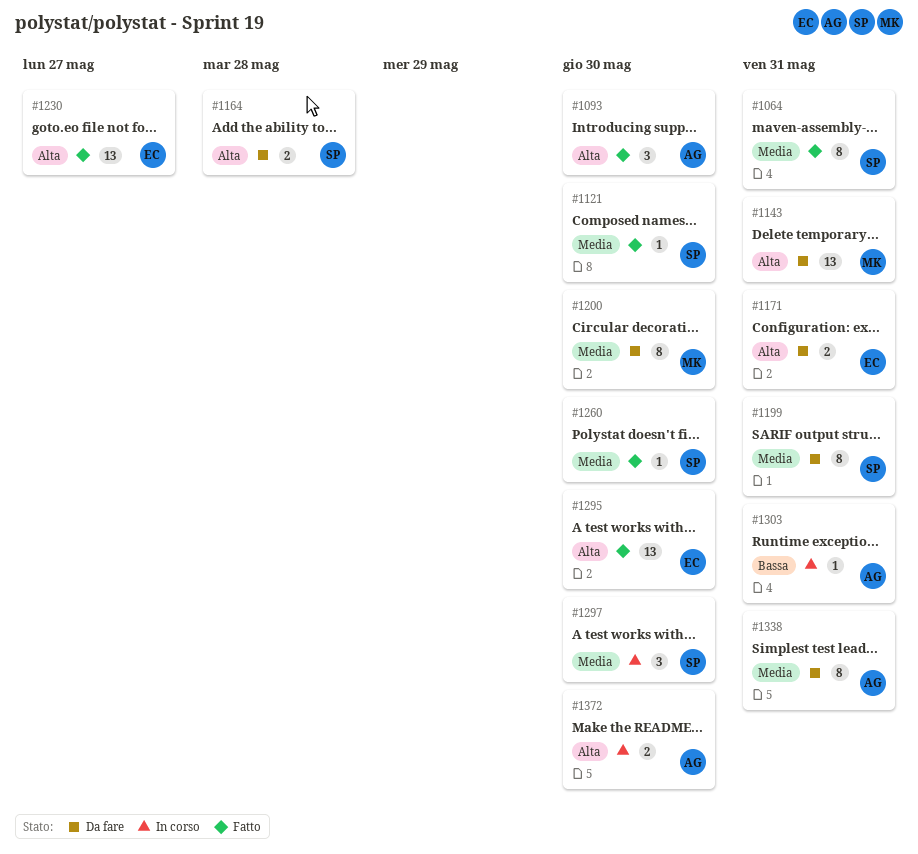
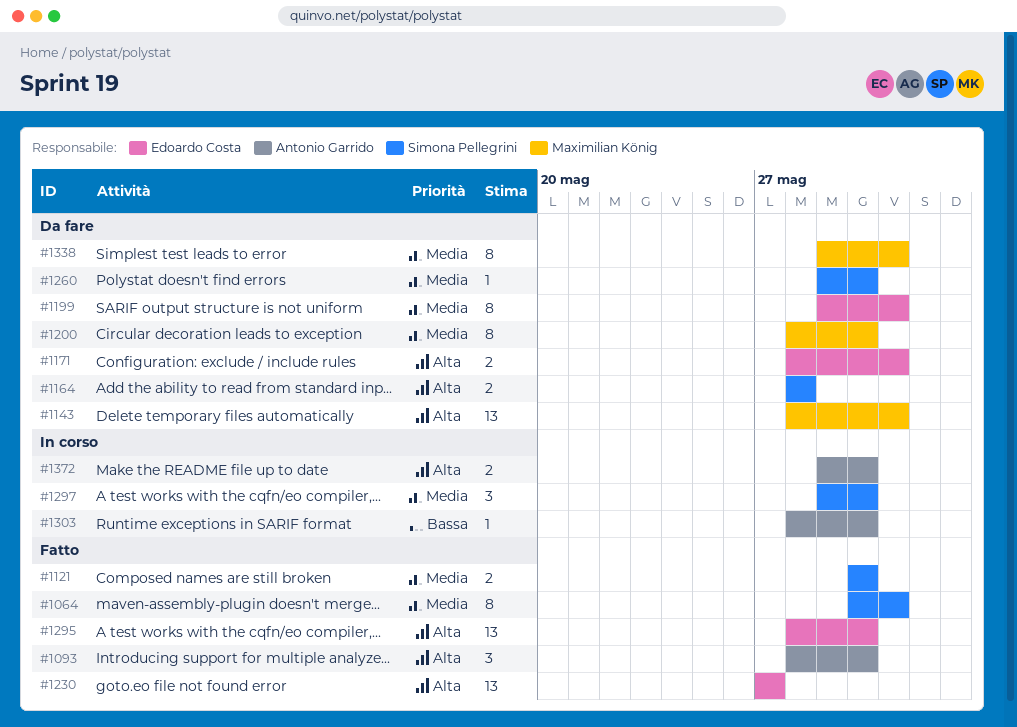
#1121, estimate: 1 -> 2
#1199, owner: Simona Pellegrini -> Edoardo Costa
#1260, status: Fatto -> Da fare
#1303, due: May 31 -> May 30
#1338, owner: Antonio Garrido -> Maximilian König

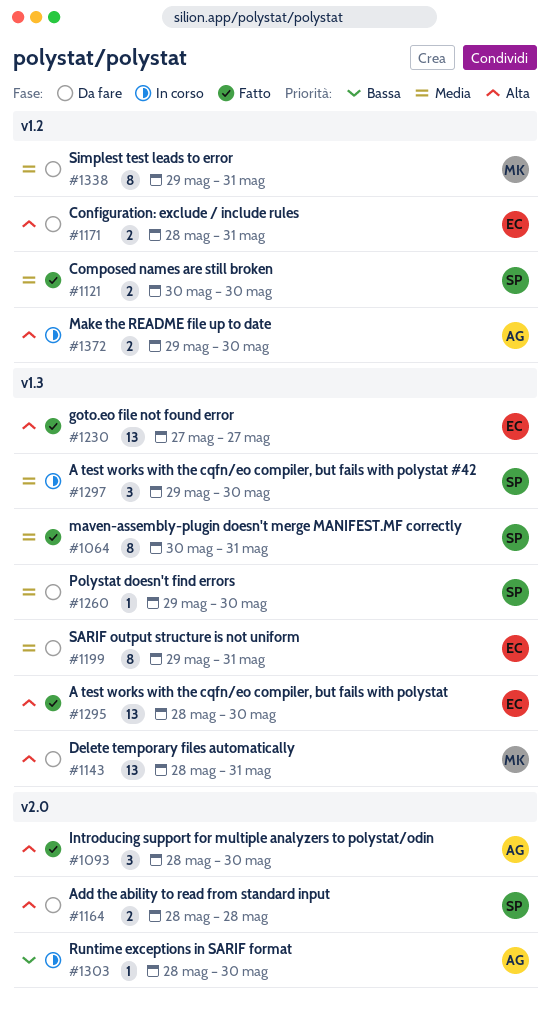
#1200: present -> none

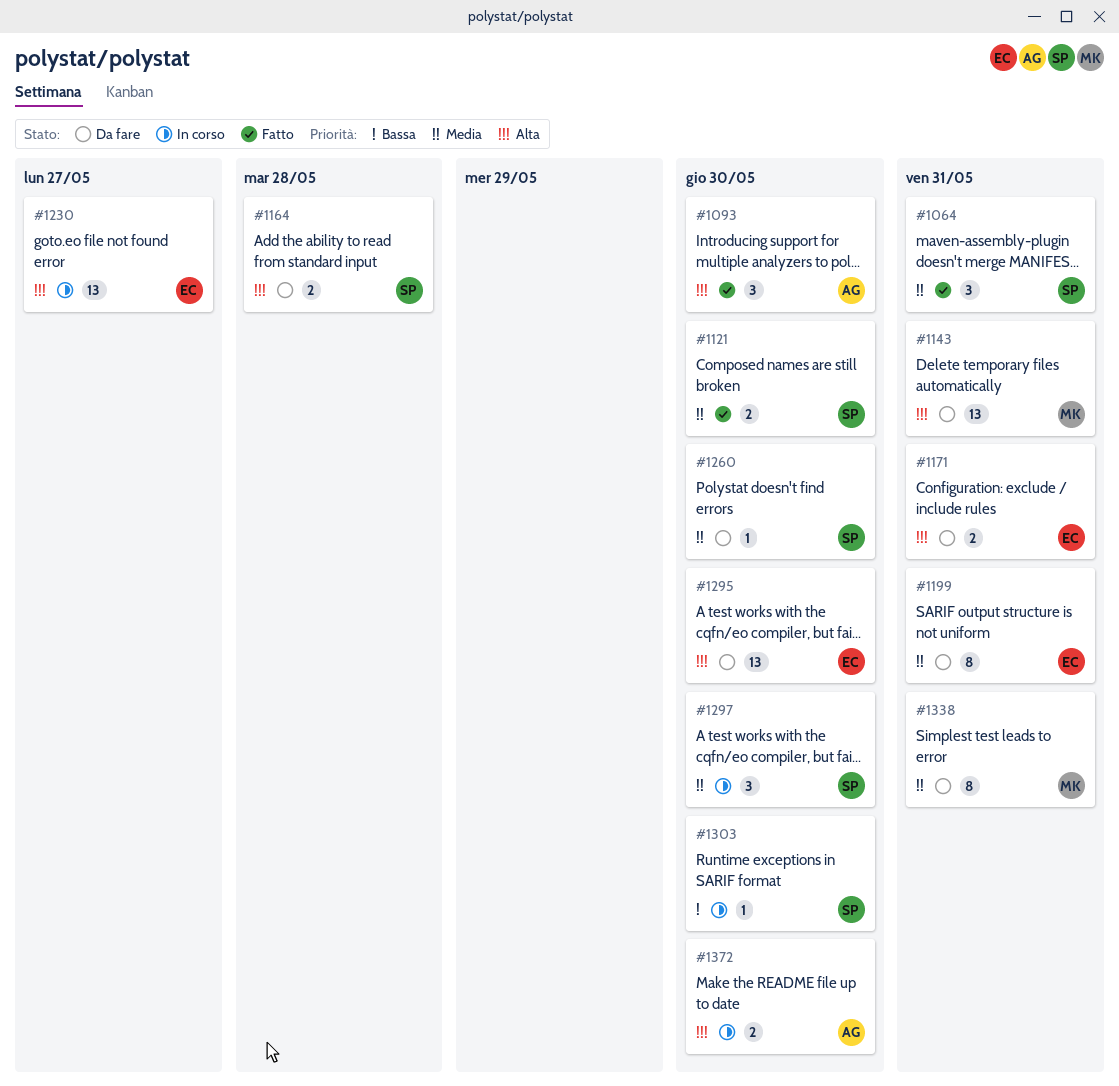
#1064, estimate: 8 -> 3
#1230, status: Fatto -> In corso
#1295, status: Fatto -> Da fare
#1303, owner: AG -> SP

